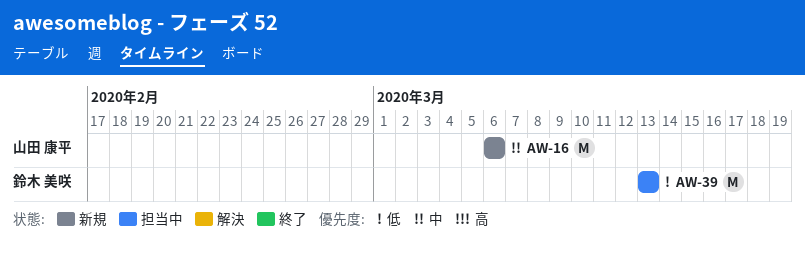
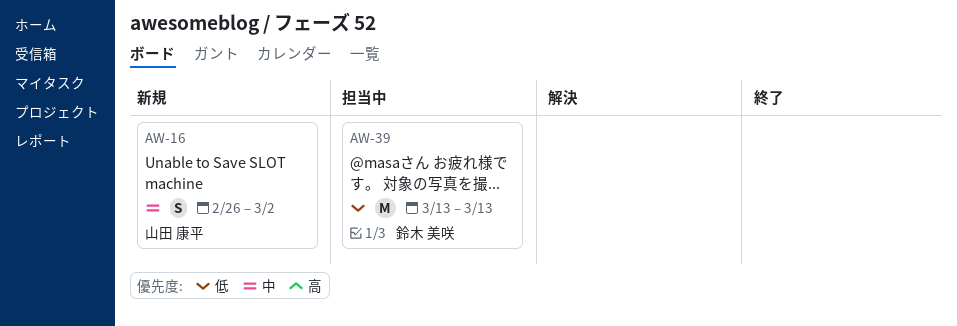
AW-16, estimate: M -> S
AW-16, start: Mar 6 -> Feb 26
AW-16, due: Mar 6 -> Mar 2

